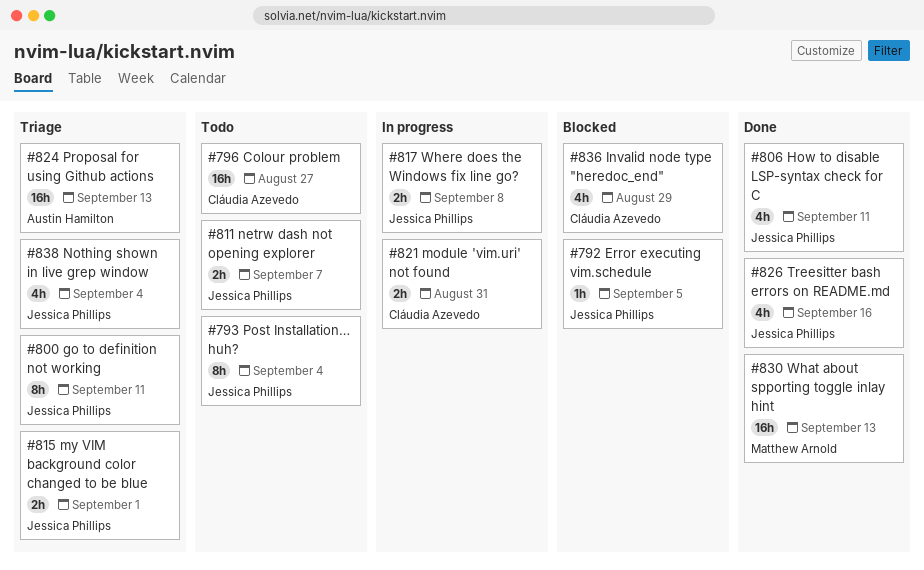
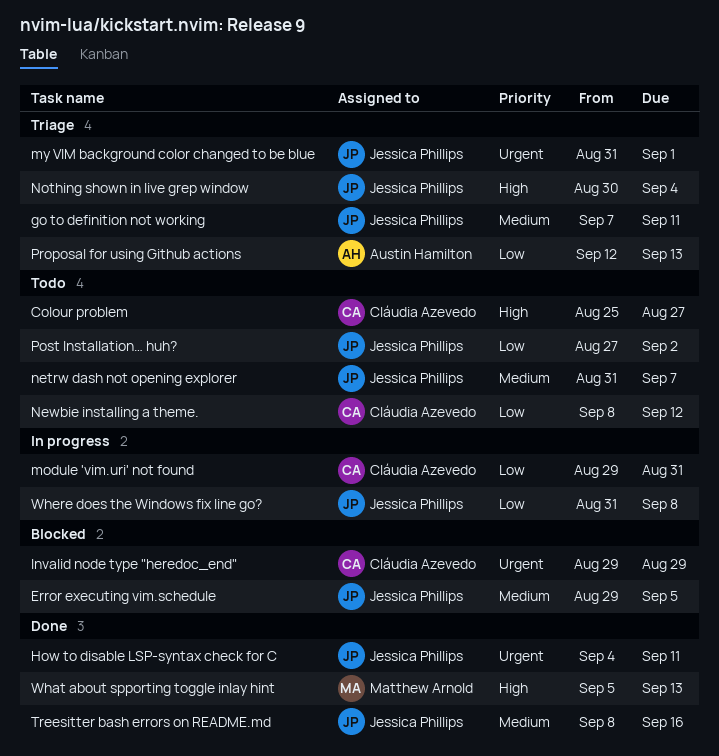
Newbie installing a theme.: none -> present
Post Installation… huh?, due: Sep 4 -> Sep 2

